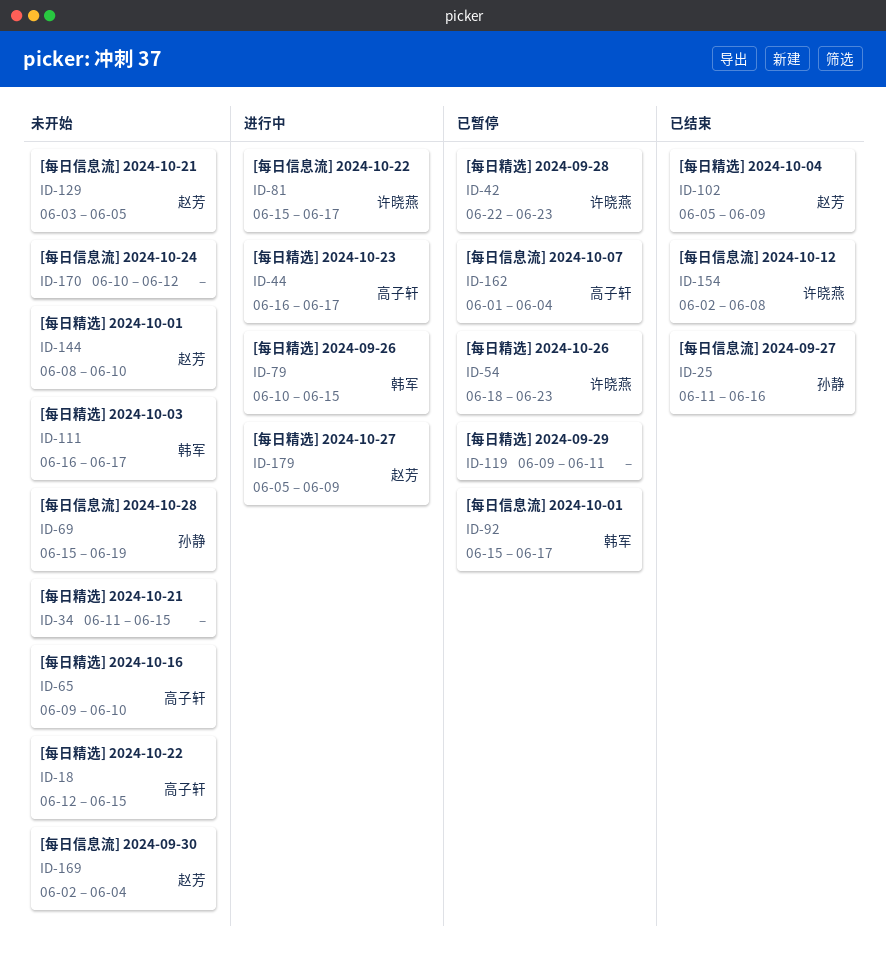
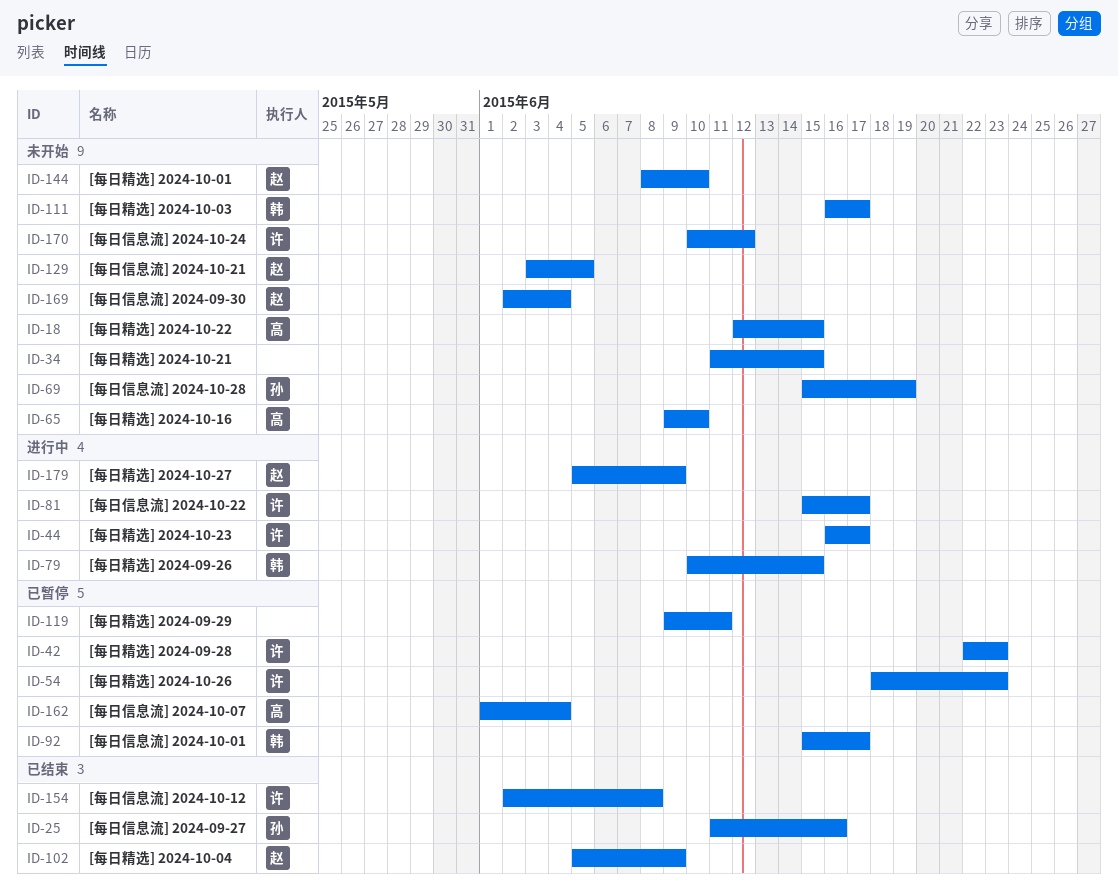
ID-44, owner: 高子轩 -> 许晓燕
ID-170, owner: none -> 许晓燕

